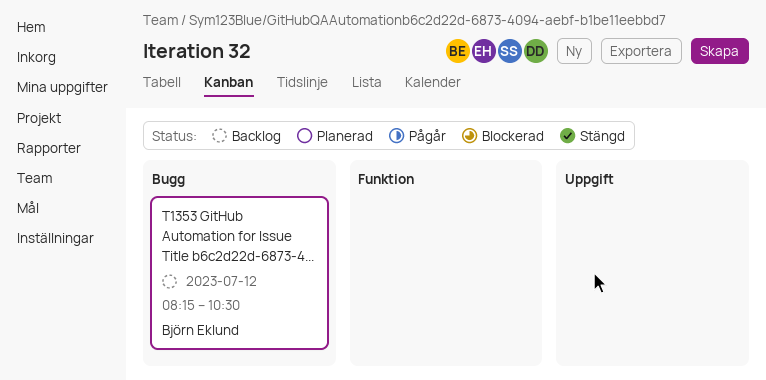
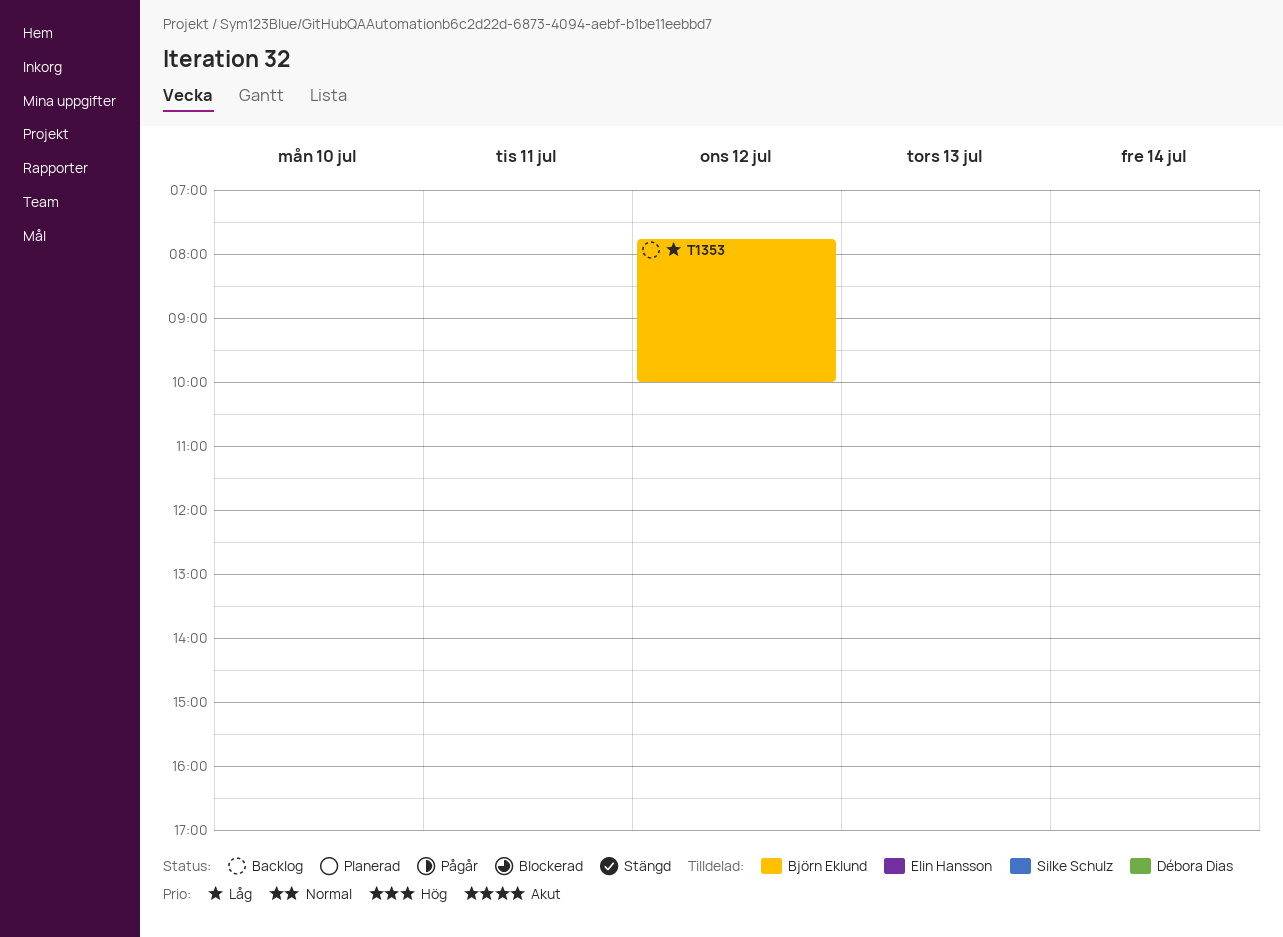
T1353, begins: 08:15 -> 07:45
T1353, ends: 10:30 -> 10:00

